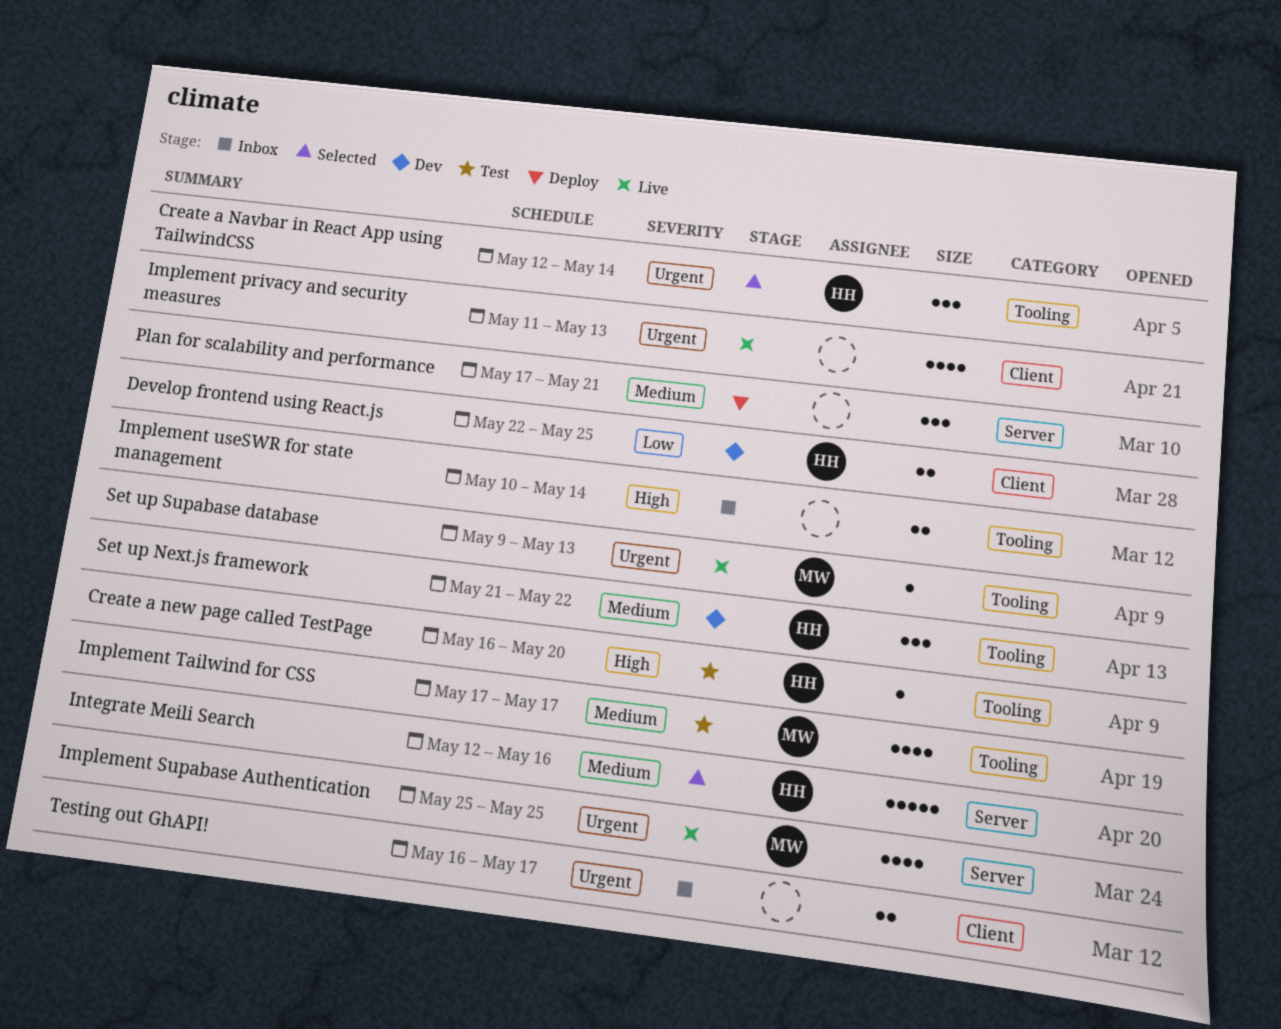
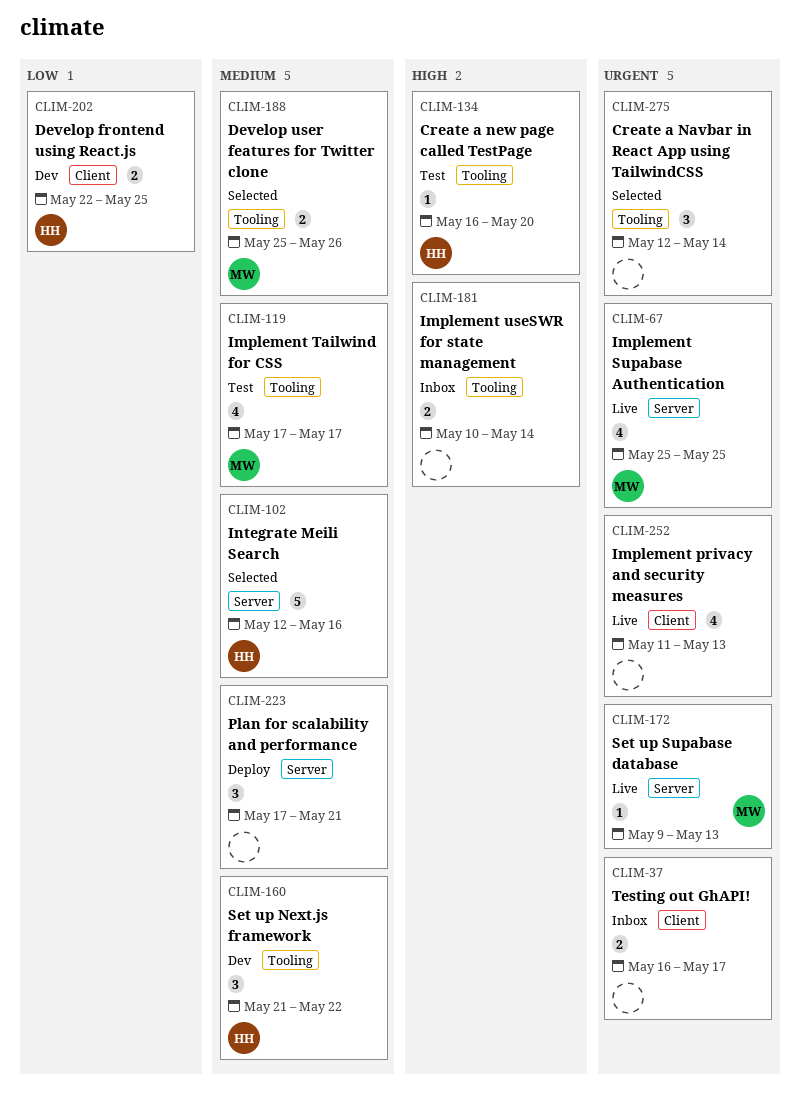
Create a Navbar in React App using TailwindCSS, owner: HH -> none
Develop user features for Twitter clone: none -> present
Set up Supabase database, label: Tooling -> Server

